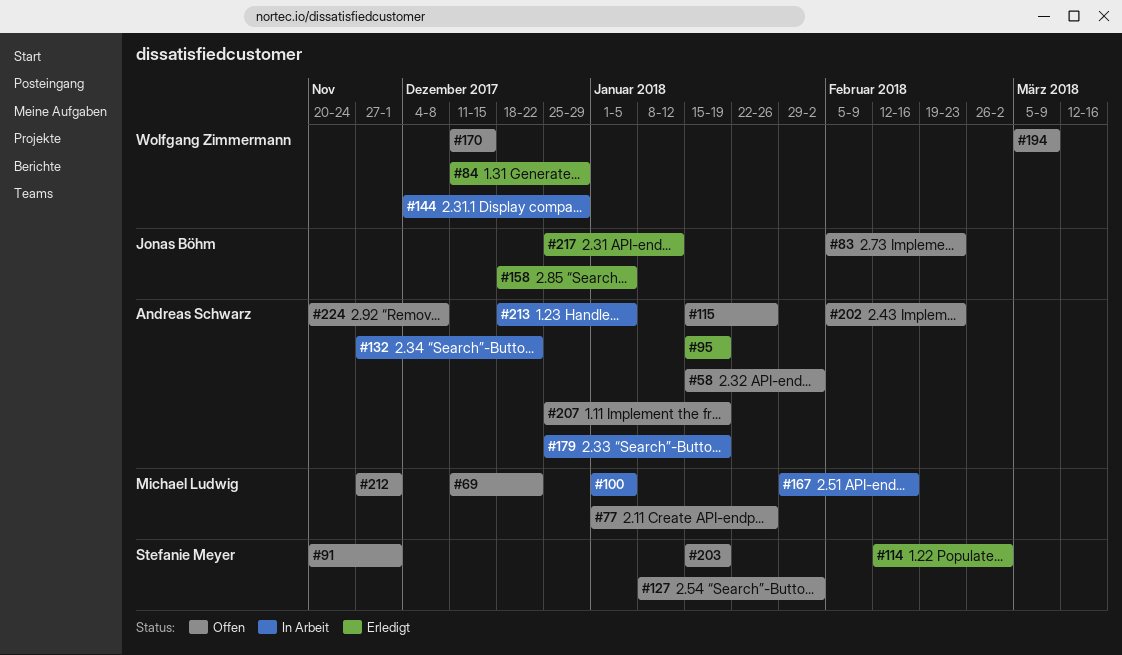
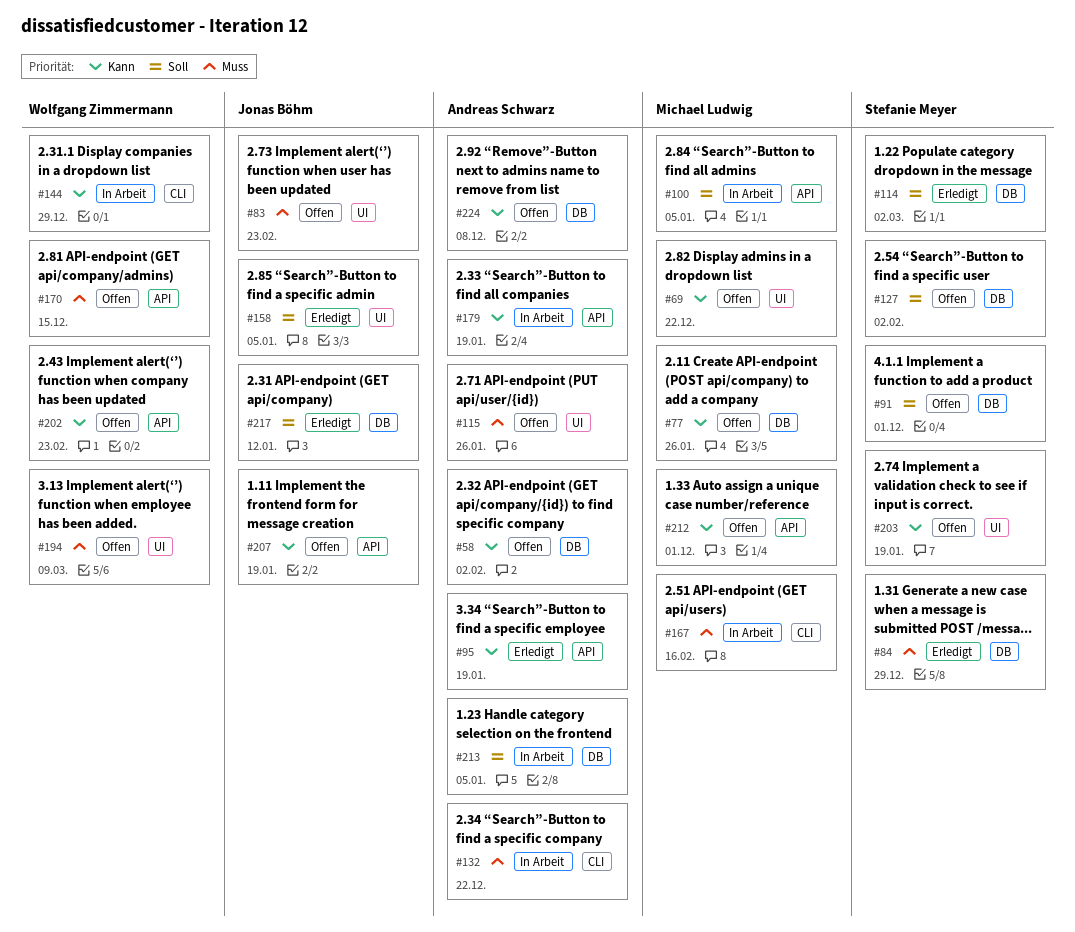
#84, owner: Wolfgang Zimmermann -> Stefanie Meyer
#202, owner: Andreas Schwarz -> Wolfgang Zimmermann
#207, owner: Andreas Schwarz -> Jonas Böhm

